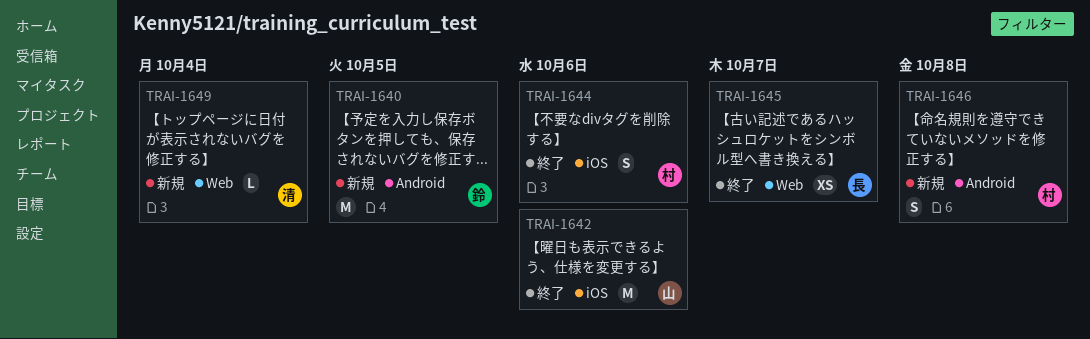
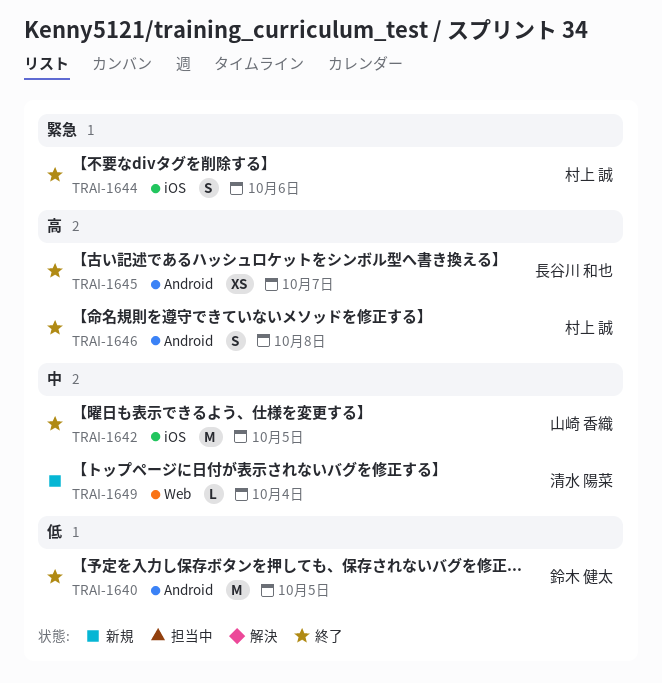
TRAI-1640, status: 新規 -> 終了
TRAI-1642, due: Oct 6 -> Oct 5
TRAI-1645, label: Web -> Android
TRAI-1646, status: 新規 -> 終了

